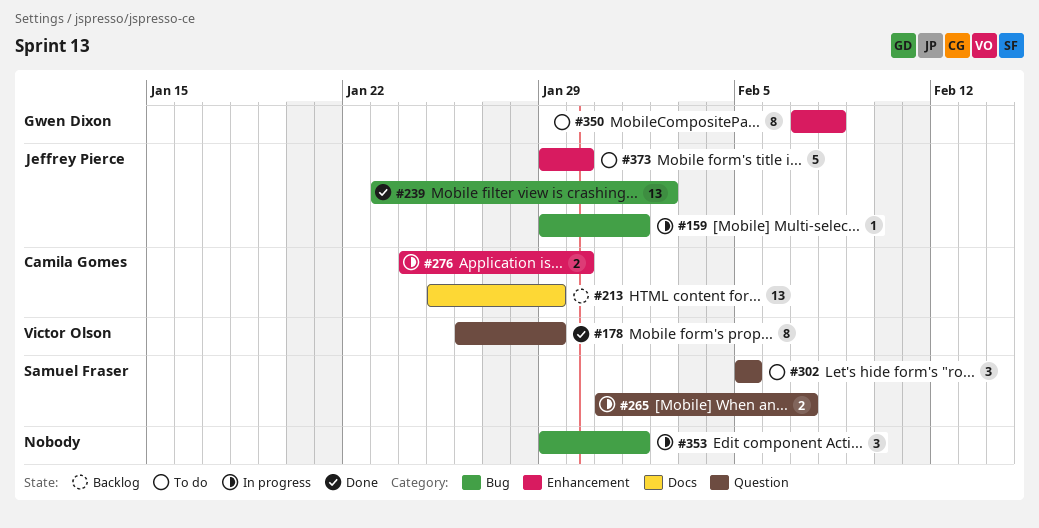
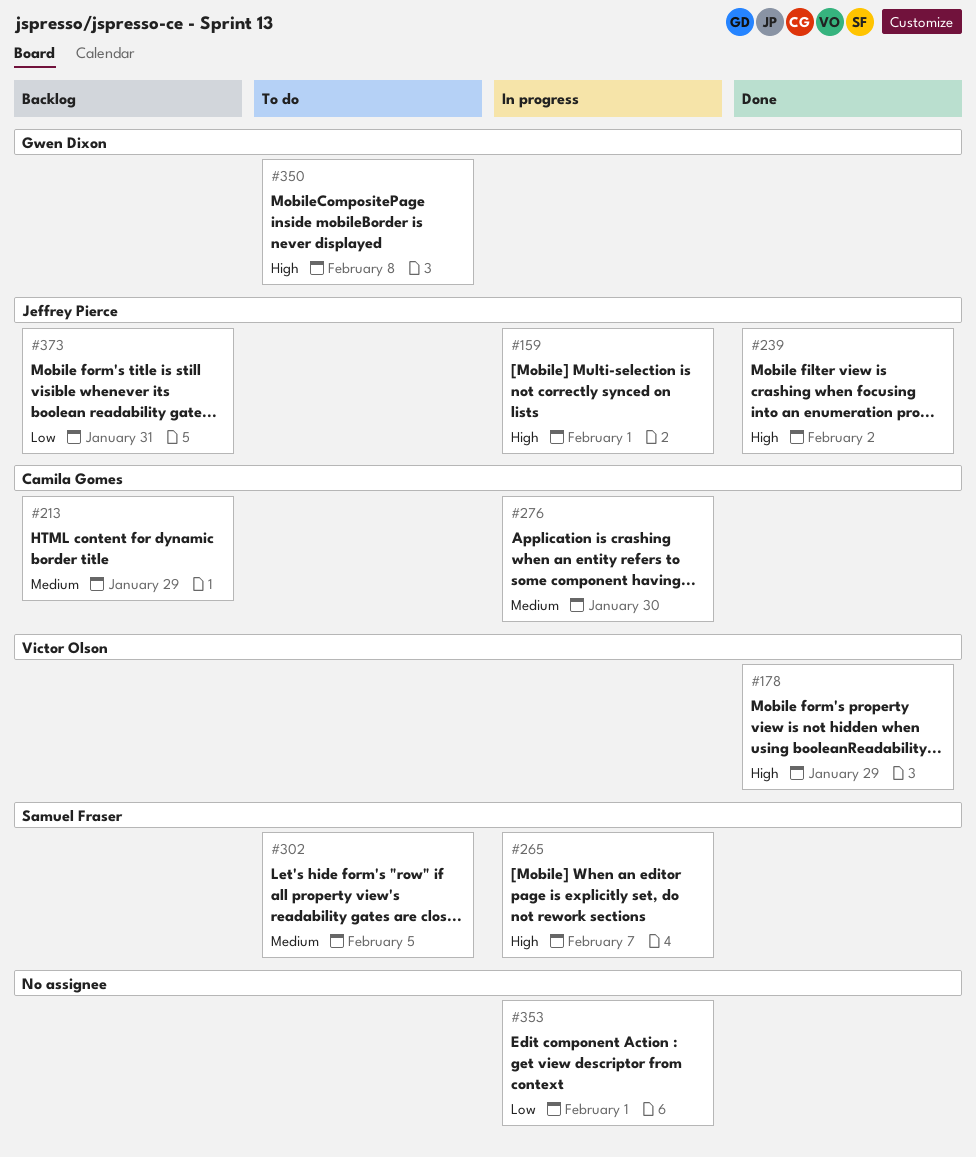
#373, status: To do -> Backlog
#373, due: Jan 30 -> Jan 31

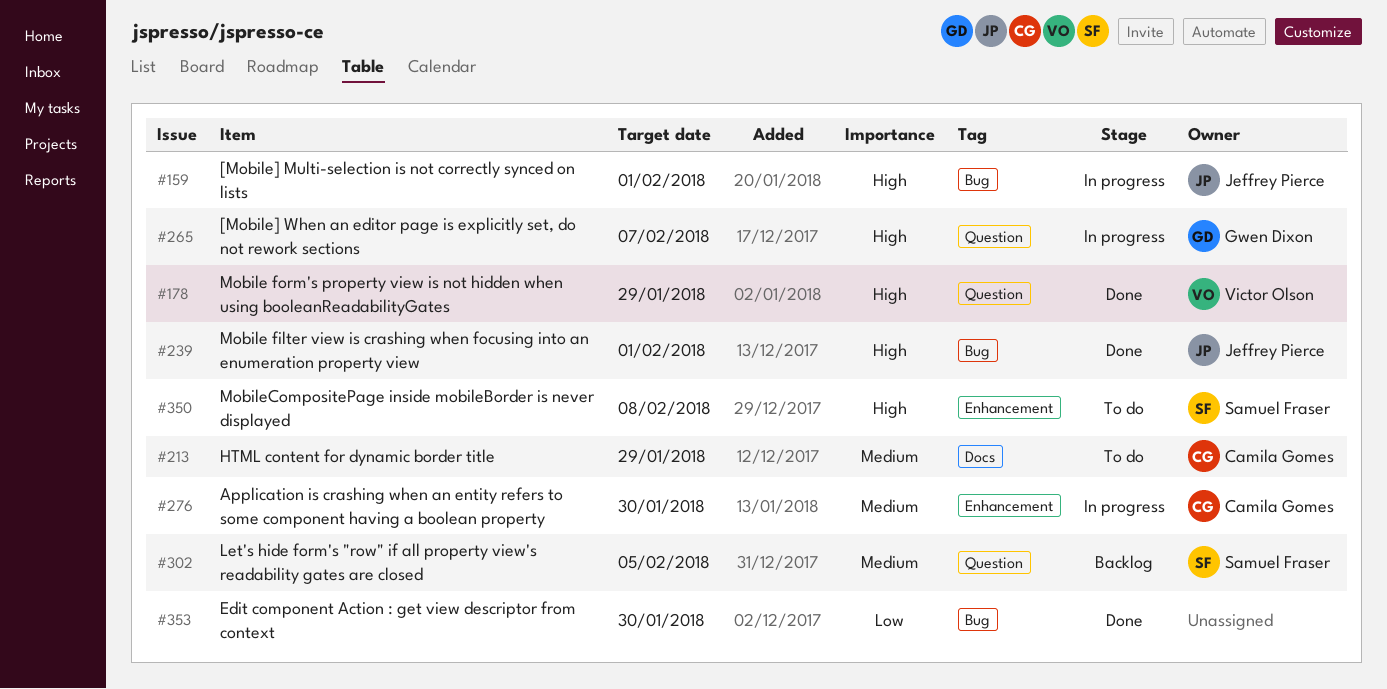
#213, status: Backlog -> To do
#239, due: Feb 2 -> Feb 1
#265, owner: Samuel Fraser -> Gwen Dixon
#302, status: To do -> Backlog
#350, owner: Gwen Dixon -> Samuel Fraser
#353, status: In progress -> Done
#353, due: Feb 1 -> Jan 30
#373: present -> none

